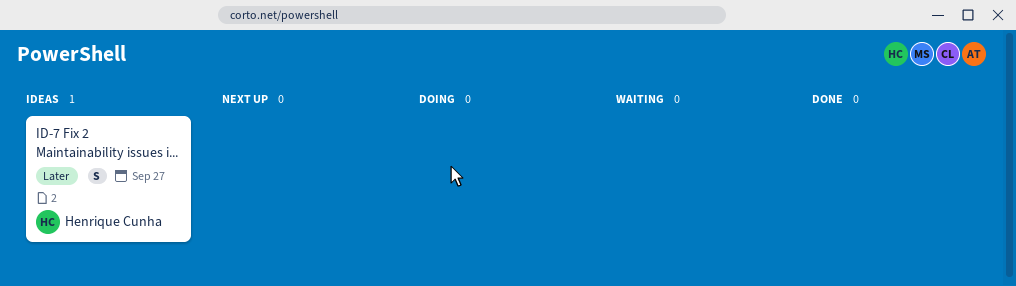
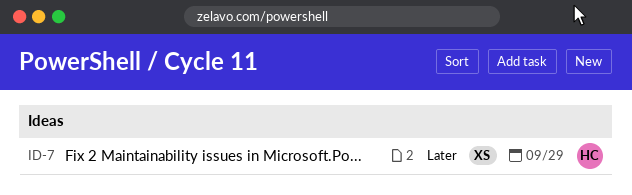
ID-7, estimate: S -> XS
ID-7, due: Sep 27 -> Sep 29

